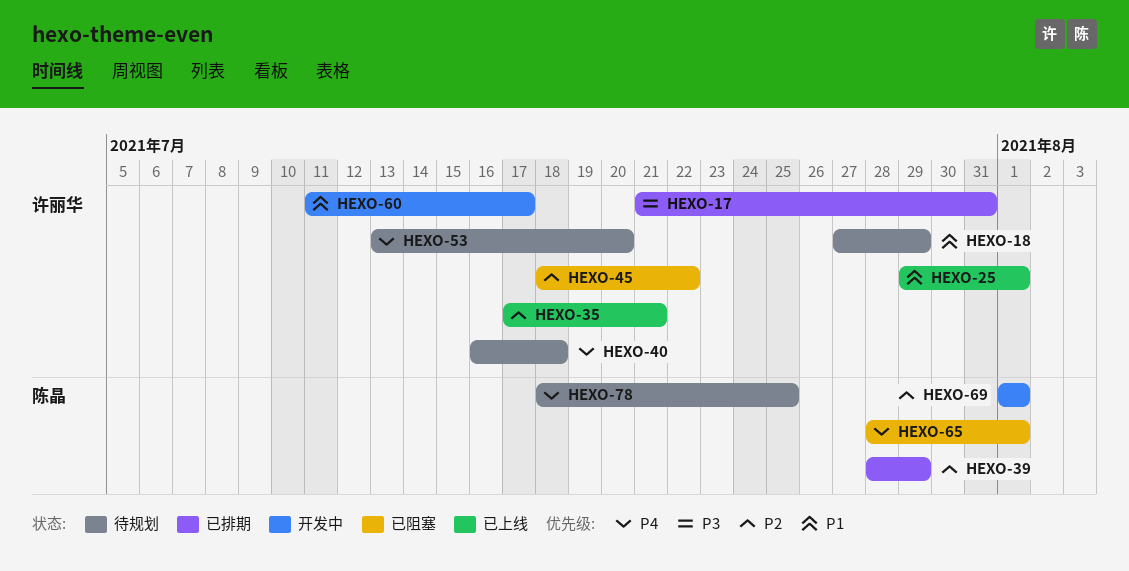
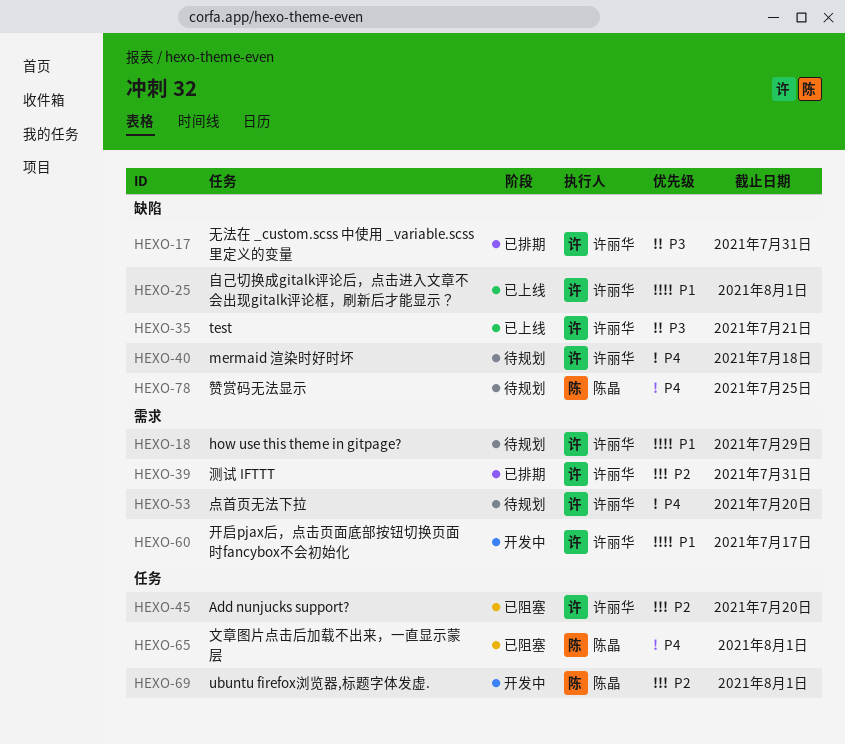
HEXO-35, priority: P2 -> P3
HEXO-39, owner: 陈晶 -> 许丽华
HEXO-39, due: Jul 29 -> Jul 31
HEXO-45, due: Jul 22 -> Jul 20

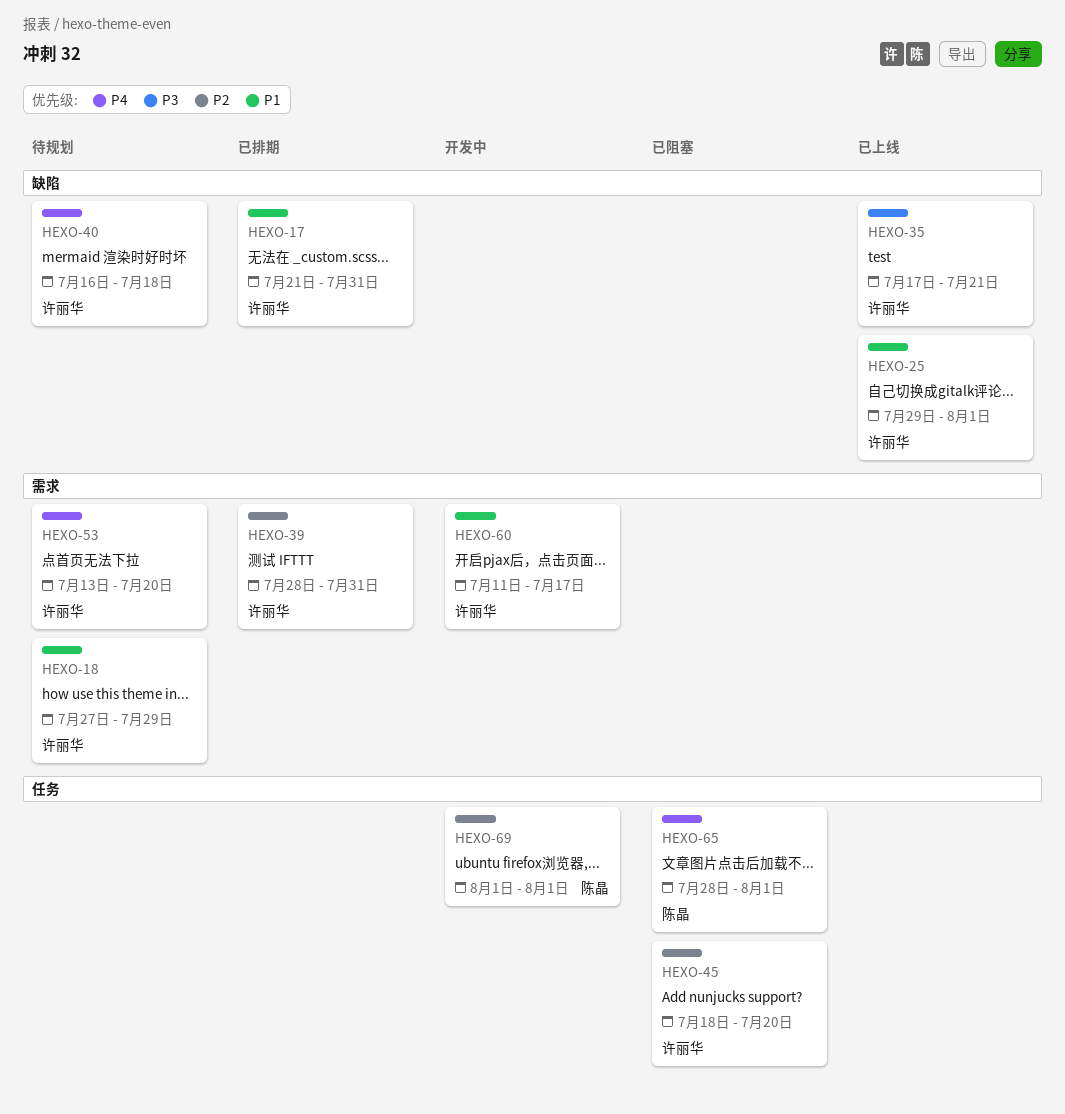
HEXO-17, priority: P3 -> P1
HEXO-78: present -> none

